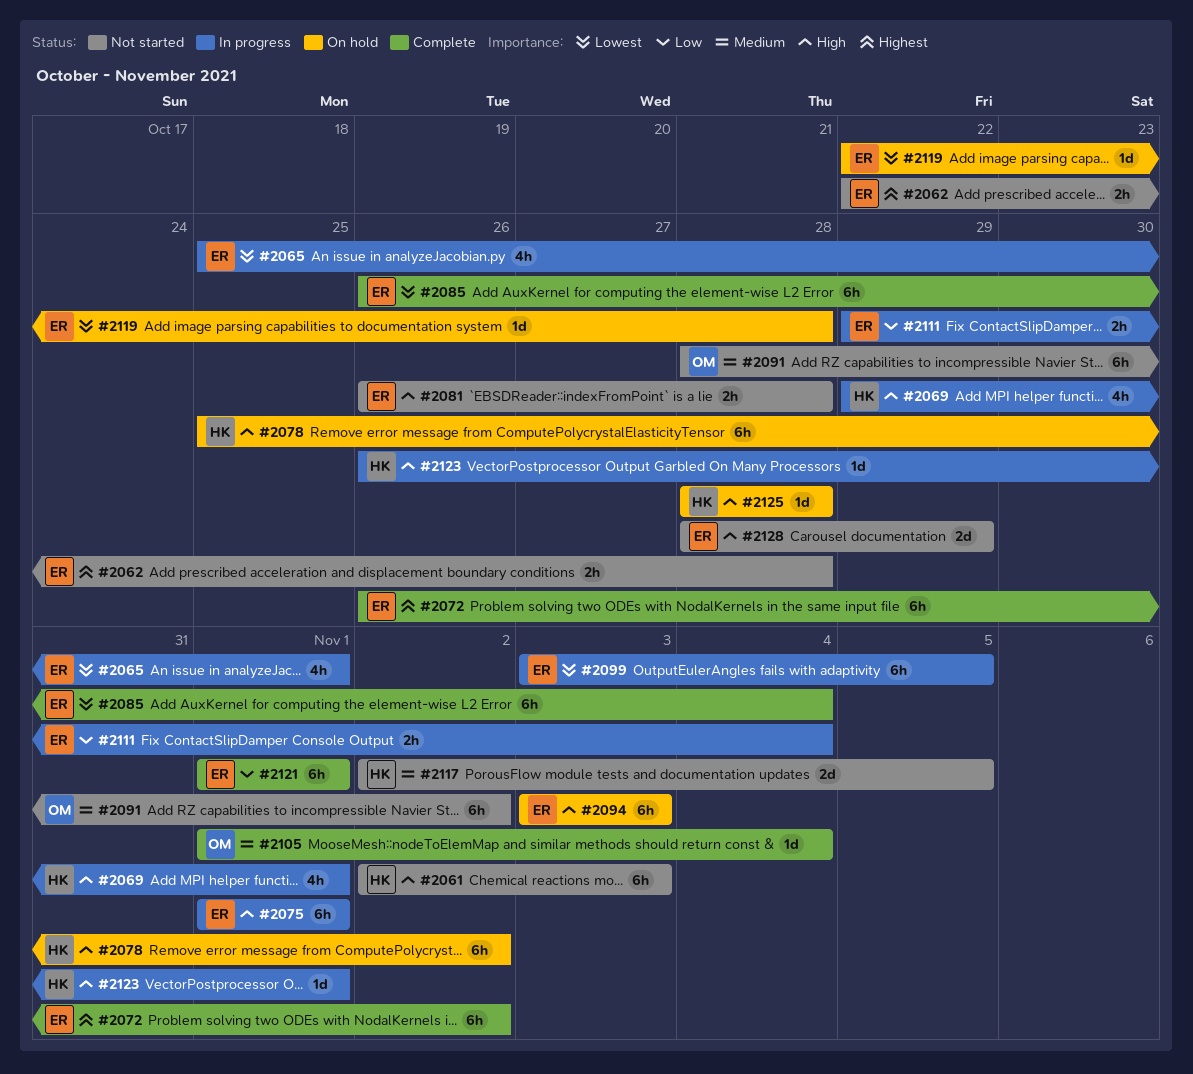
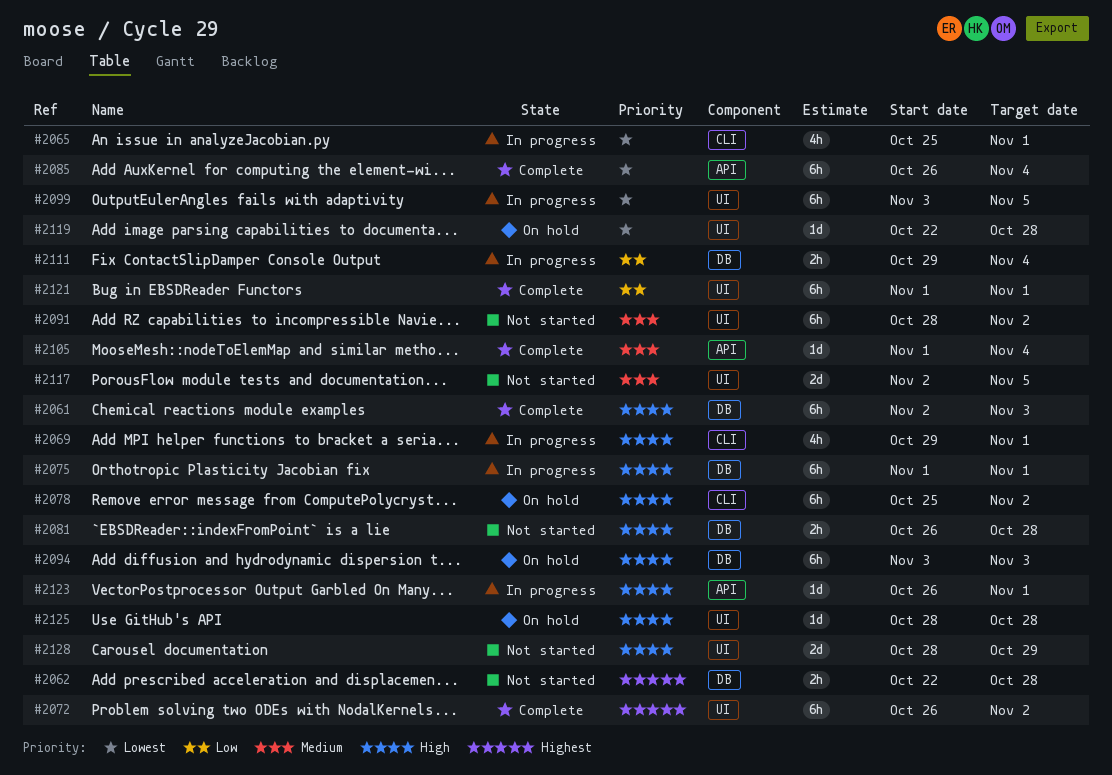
#2061, status: Not started -> Complete

